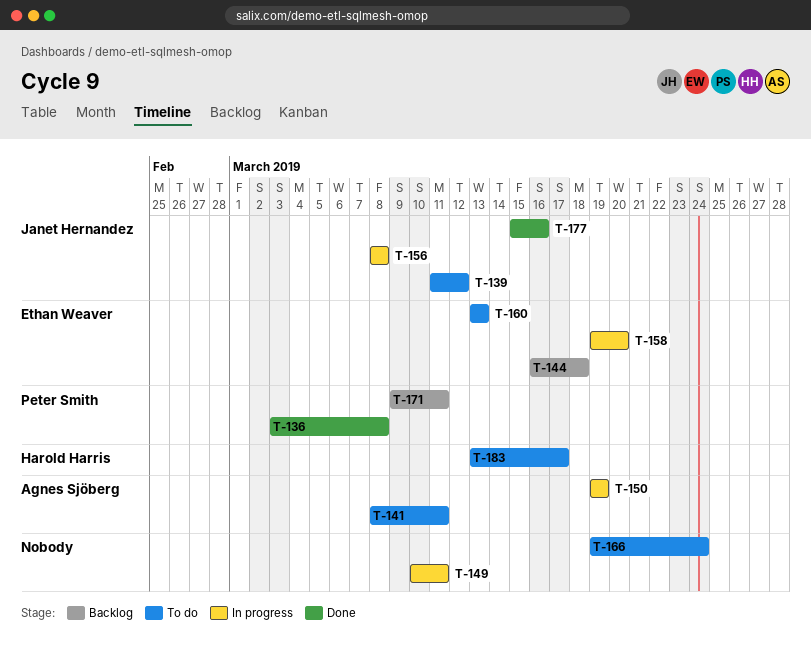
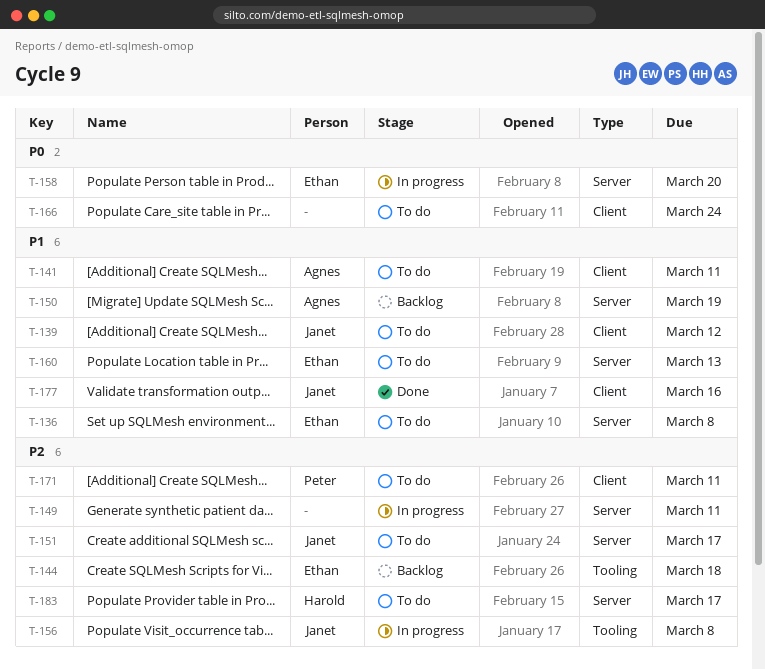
T-136, status: Done -> To do
T-136, owner: Peter Smith -> Ethan Weaver
T-150, status: In progress -> Backlog
T-151: none -> present
T-171, status: Backlog -> To do

